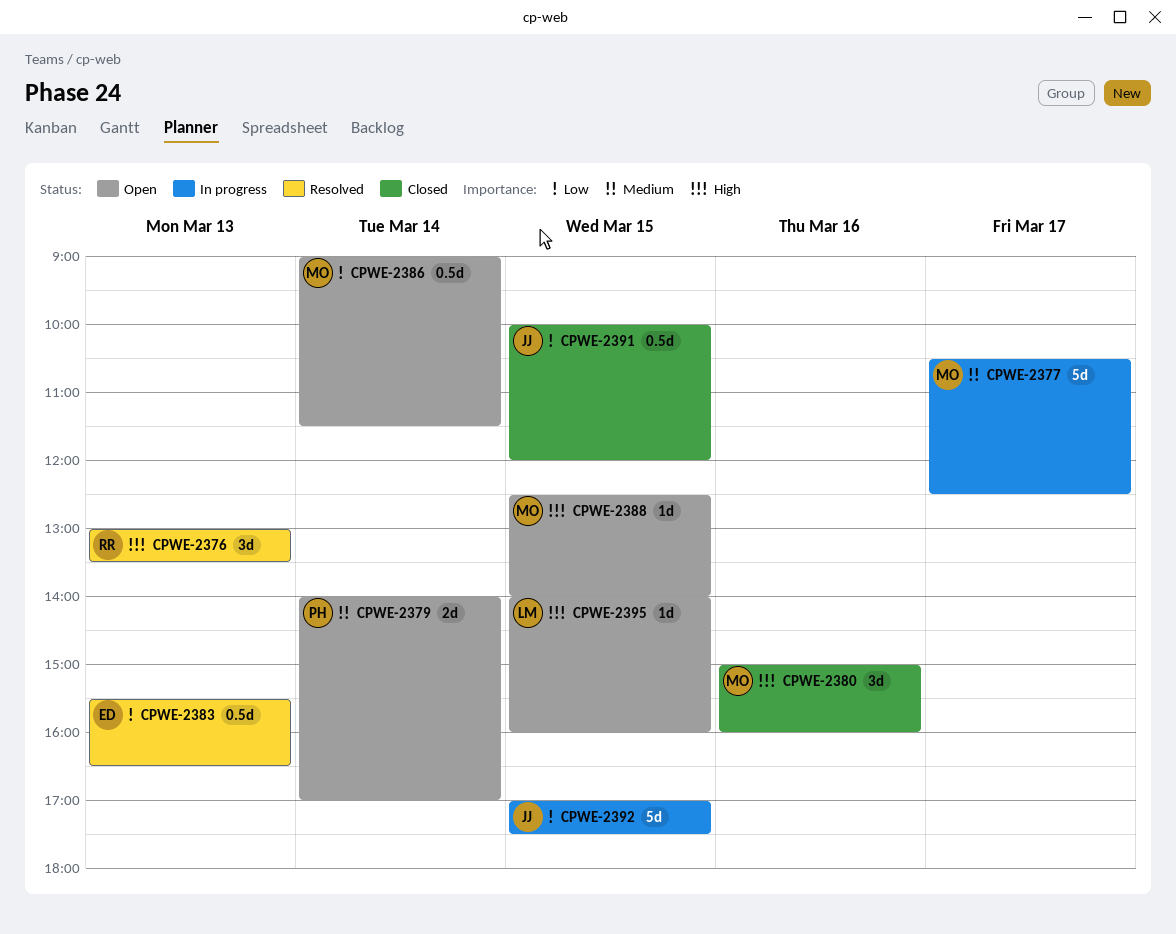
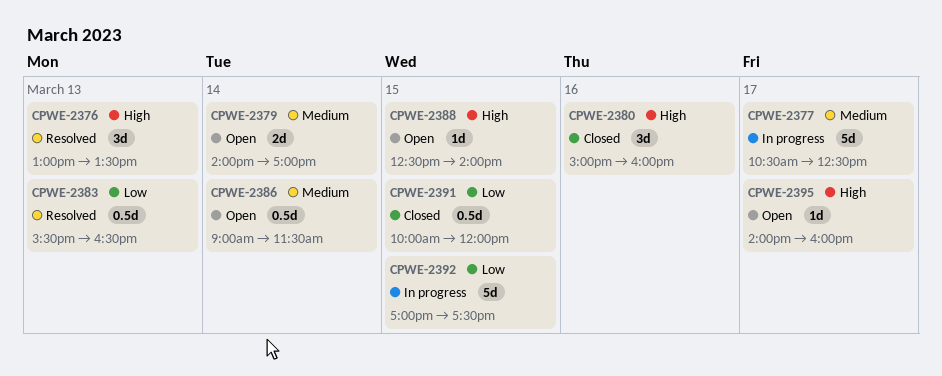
CPWE-2386, priority: Low -> Medium
CPWE-2395, day: Mar 15 -> Mar 17

